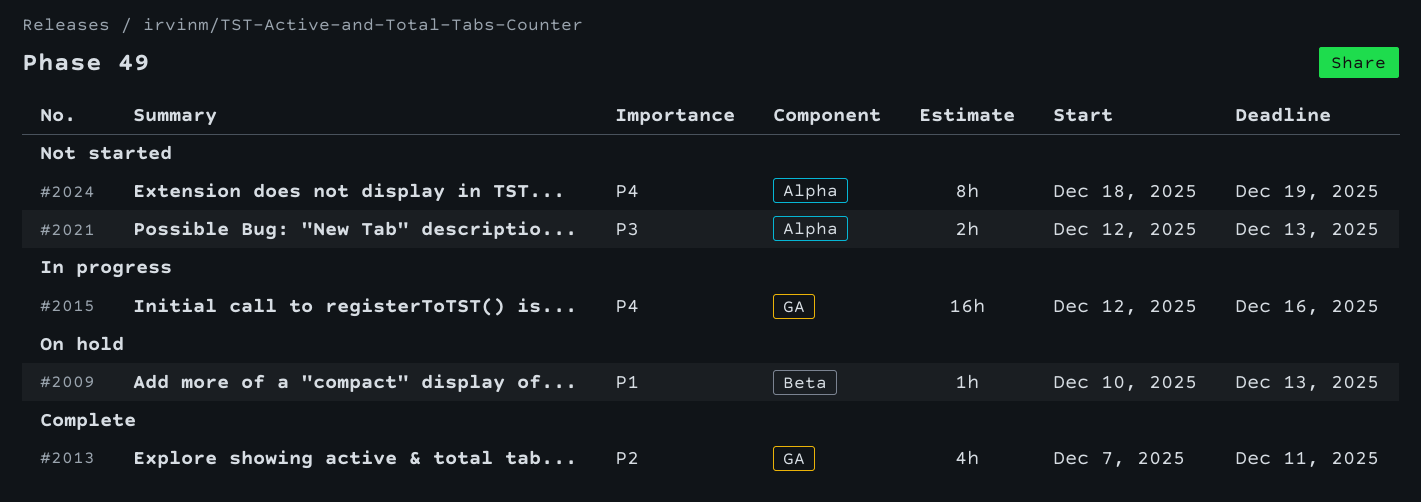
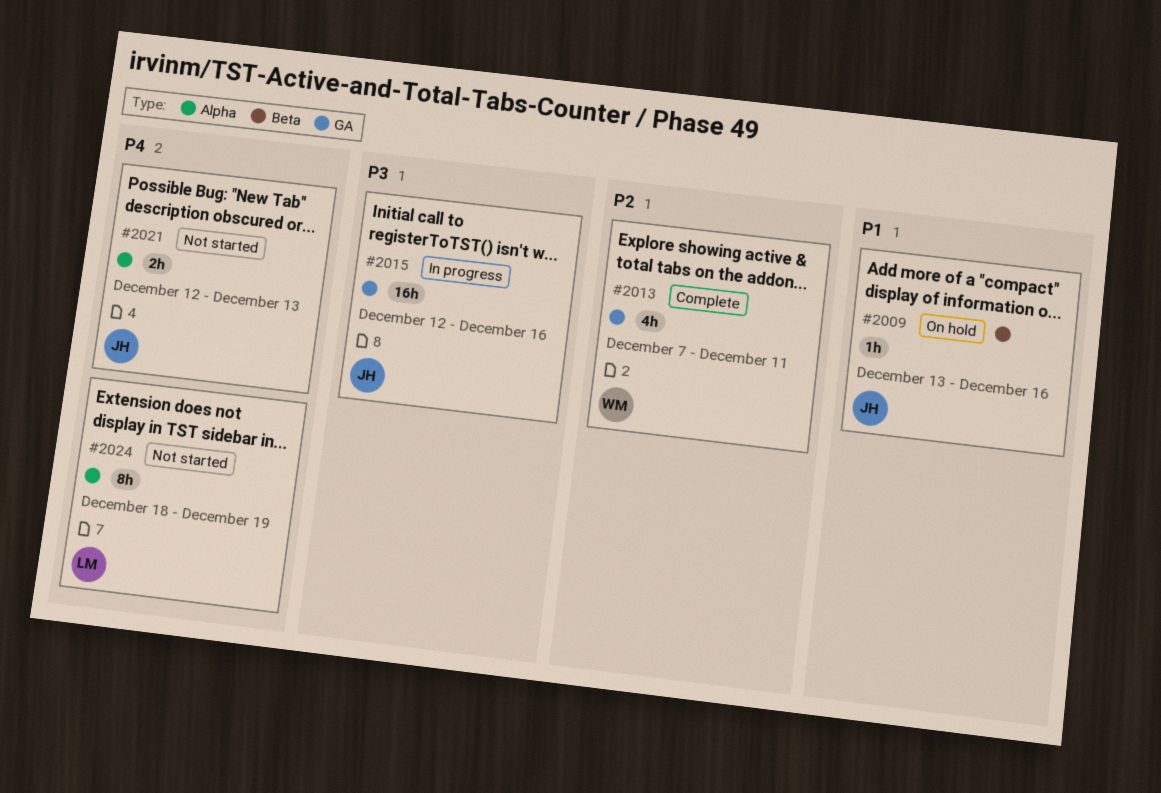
#2009, start: Dec 10 -> Dec 13
#2009, due: Dec 13 -> Dec 16
#2015, priority: P4 -> P3
#2021, priority: P3 -> P4

